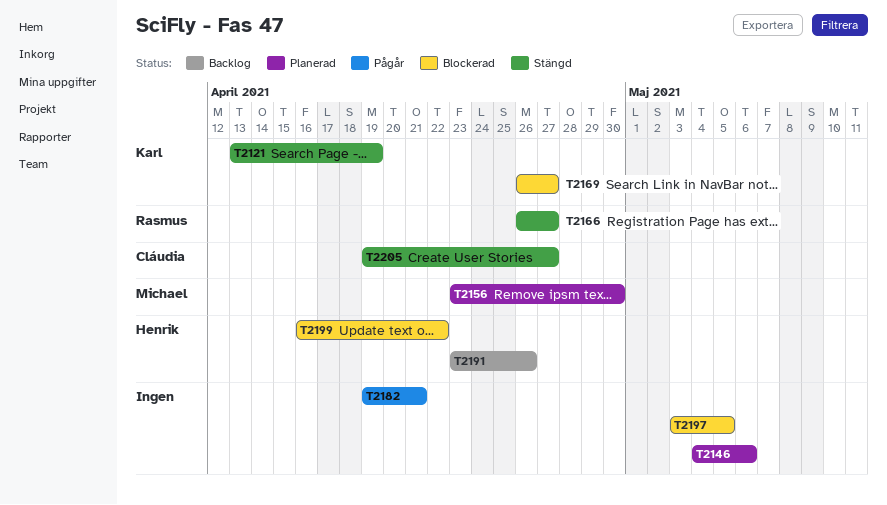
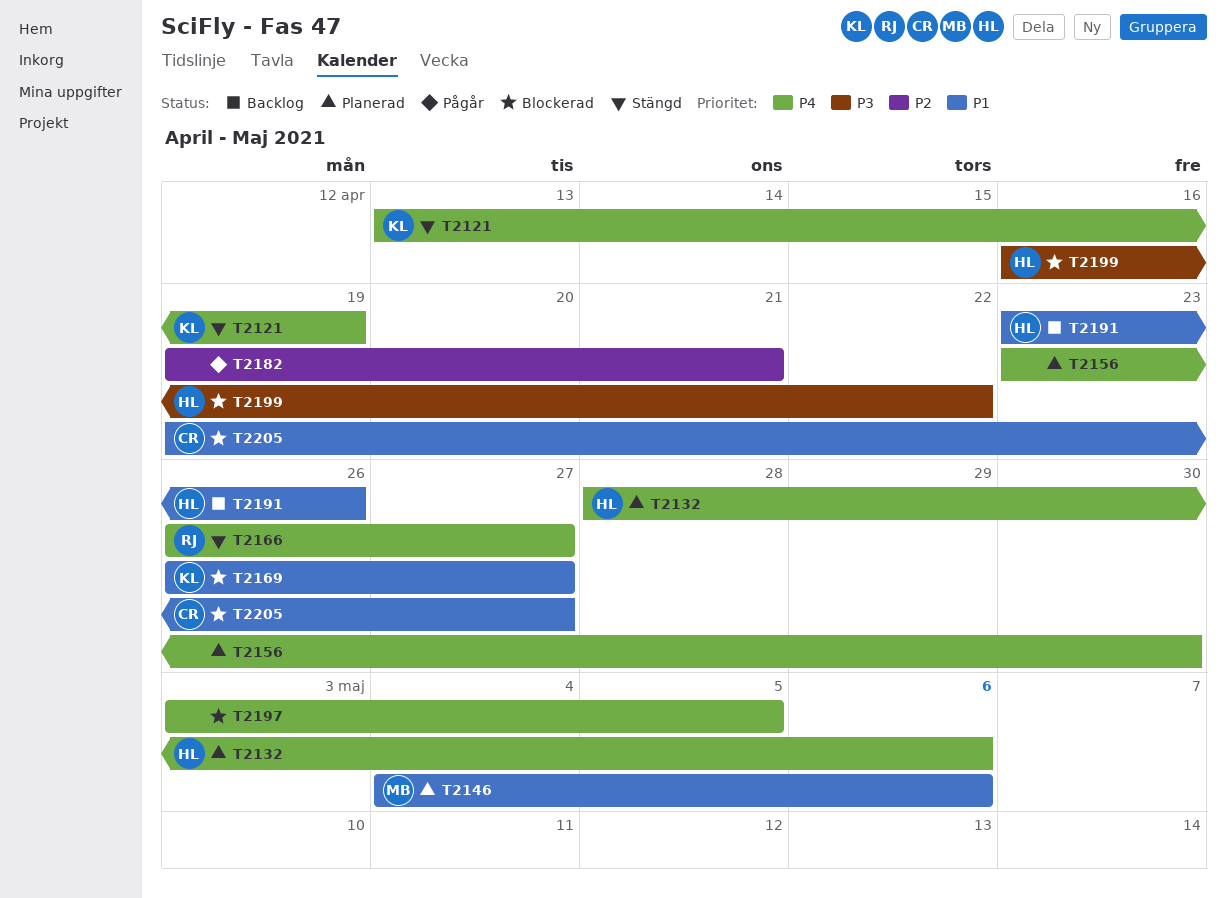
T2132: none -> present
T2146, owner: none -> Michael
T2156, owner: Michael -> none
T2205, status: Stängd -> Blockerad

